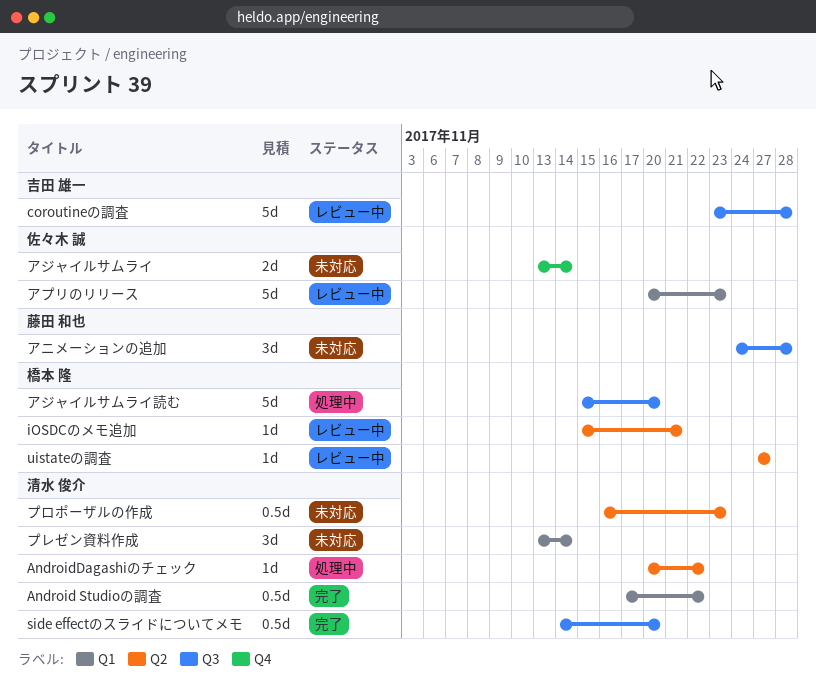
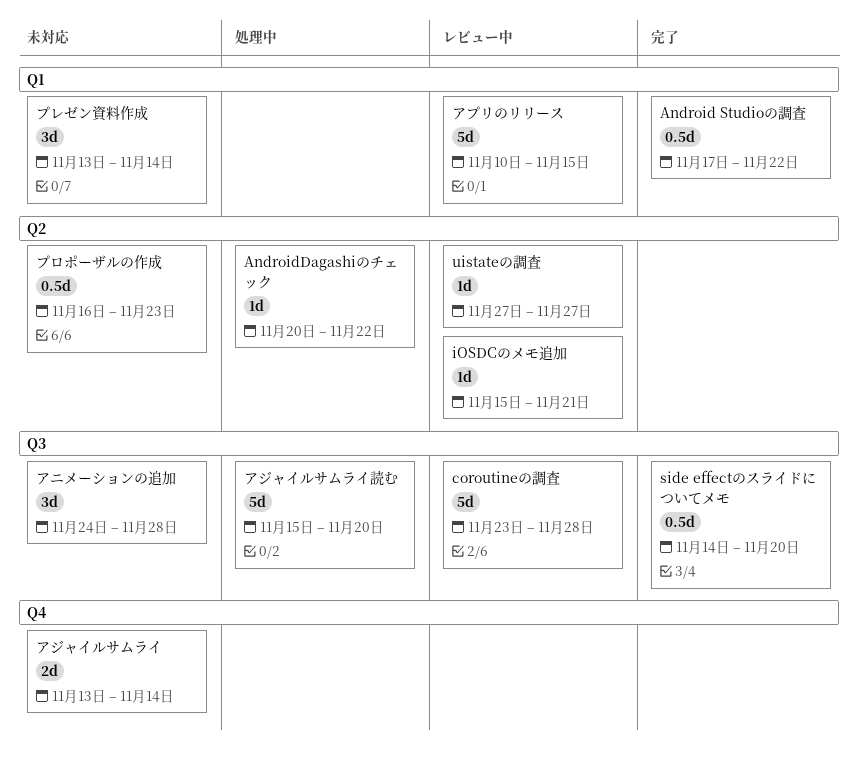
アプリのリリース, start: Nov 20 -> Nov 10
アプリのリリース, due: Nov 23 -> Nov 15

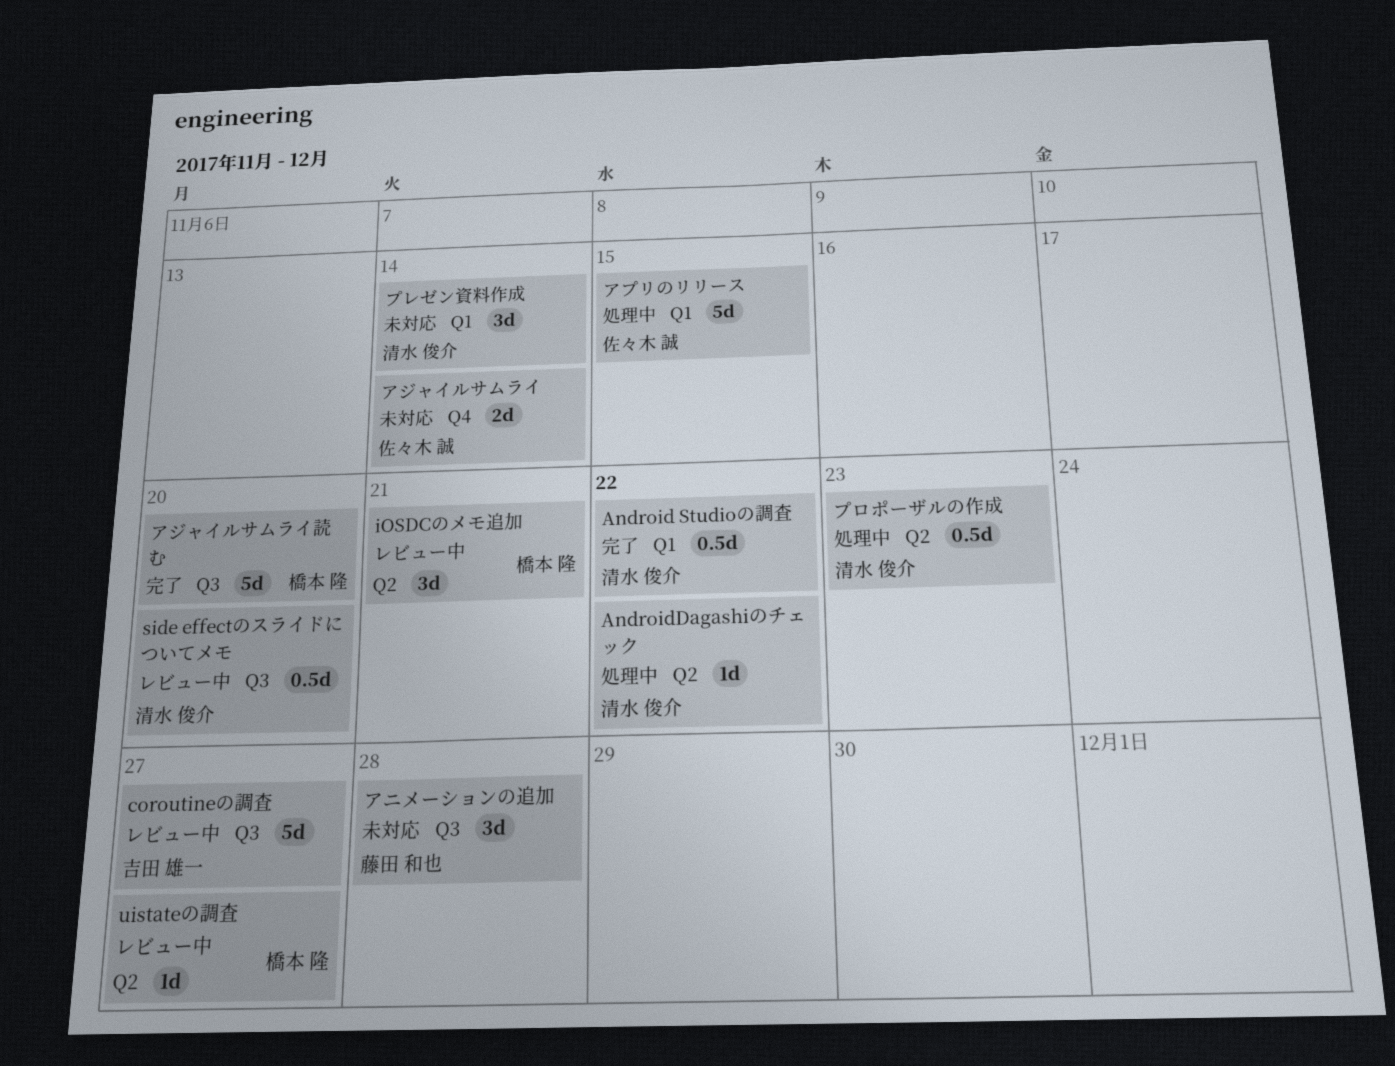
coroutineの調査, due: Nov 28 -> Nov 27
iOSDCのメモ追加, estimate: 1d -> 3d
side effectのスライドについてメモ, status: 完了 -> レビュー中
アジャイルサムライ読む, status: 処理中 -> 完了
アプリのリリース, status: レビュー中 -> 処理中
プロポーザルの作成, status: 未対応 -> 処理中

